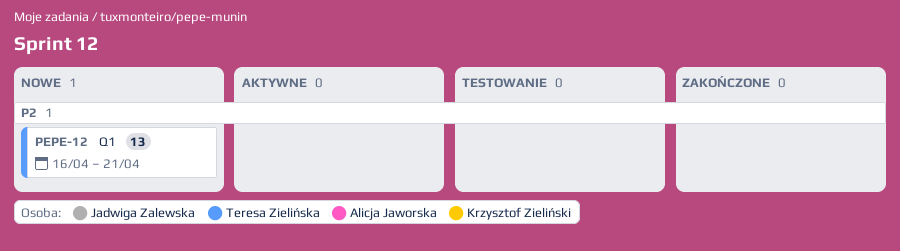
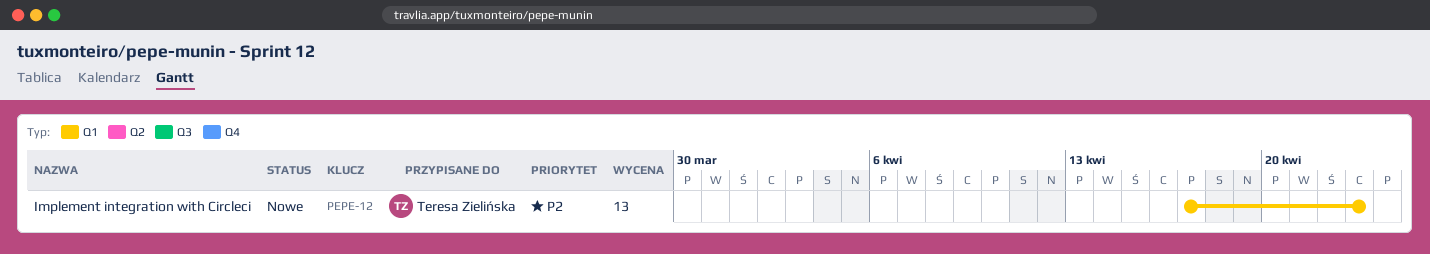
PEPE-12, start: Apr 16 -> Apr 17
PEPE-12, due: Apr 21 -> Apr 23

